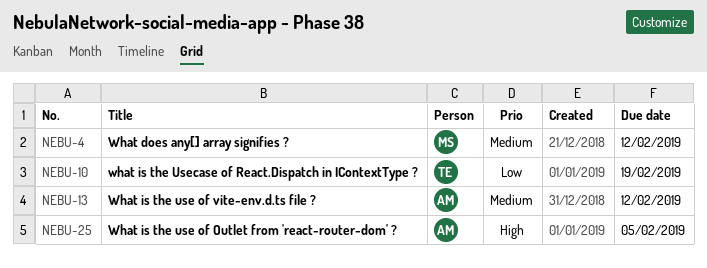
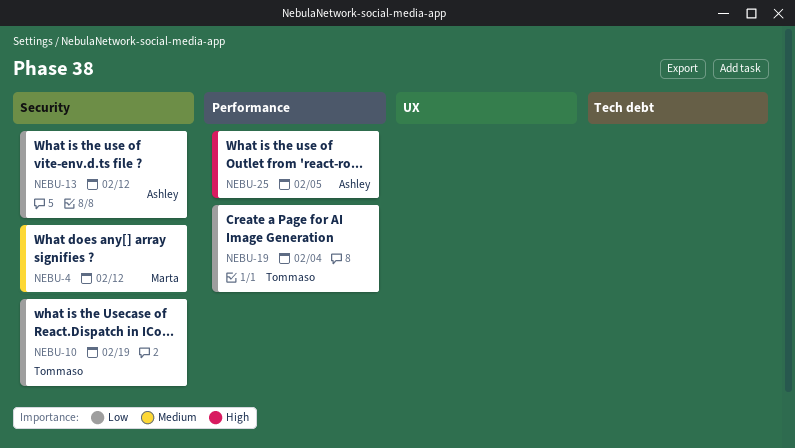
NEBU-13, priority: Medium -> Low
NEBU-19: none -> present

